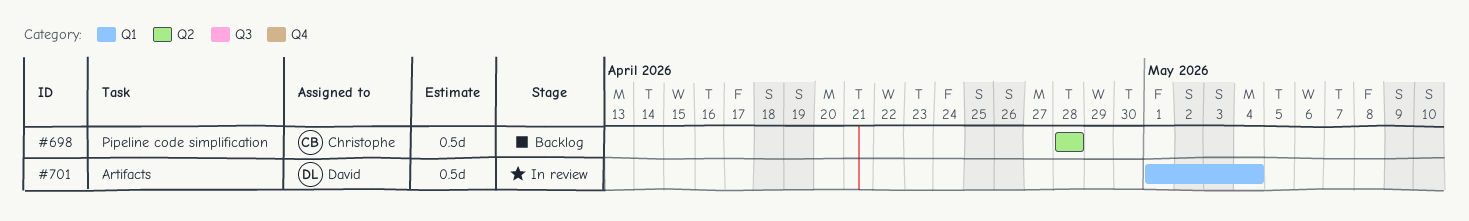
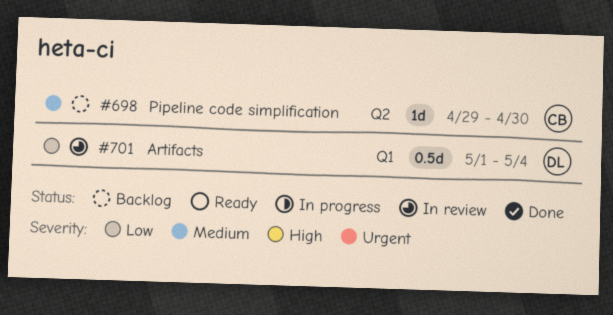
#698, estimate: 0.5d -> 1d
#698, start: Apr 28 -> Apr 29
#698, due: Apr 28 -> Apr 30

